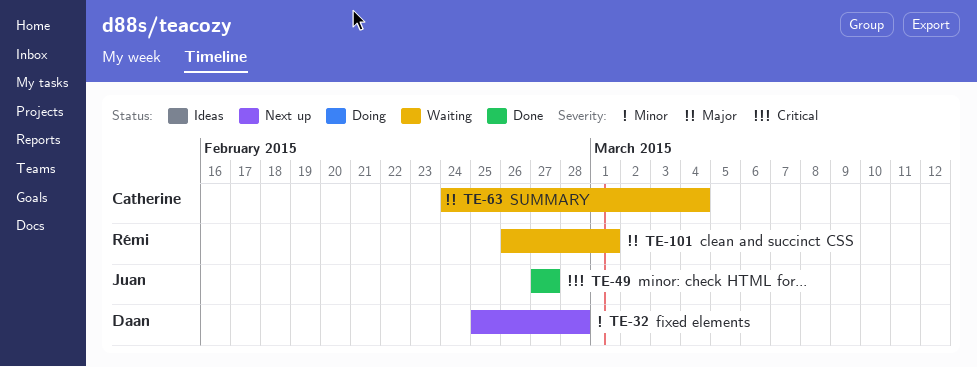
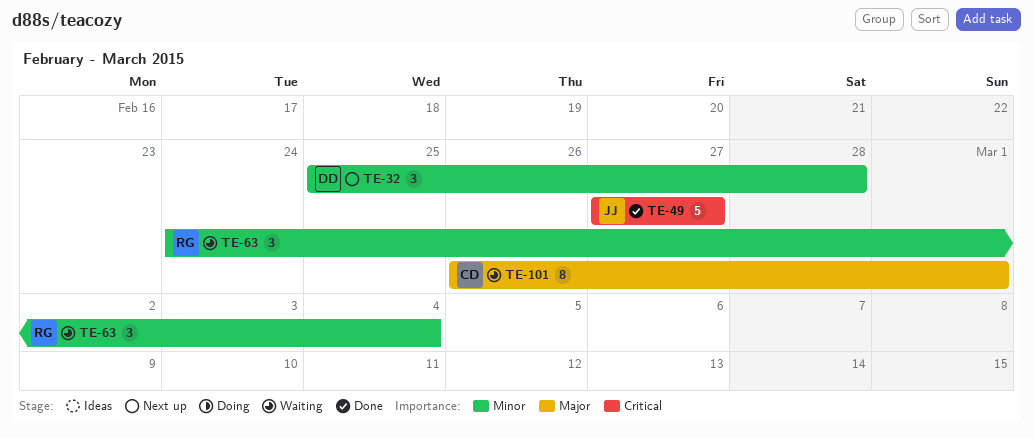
TE-63, owner: Catherine -> Rémi
TE-63, priority: Major -> Minor
TE-101, owner: Rémi -> Catherine

